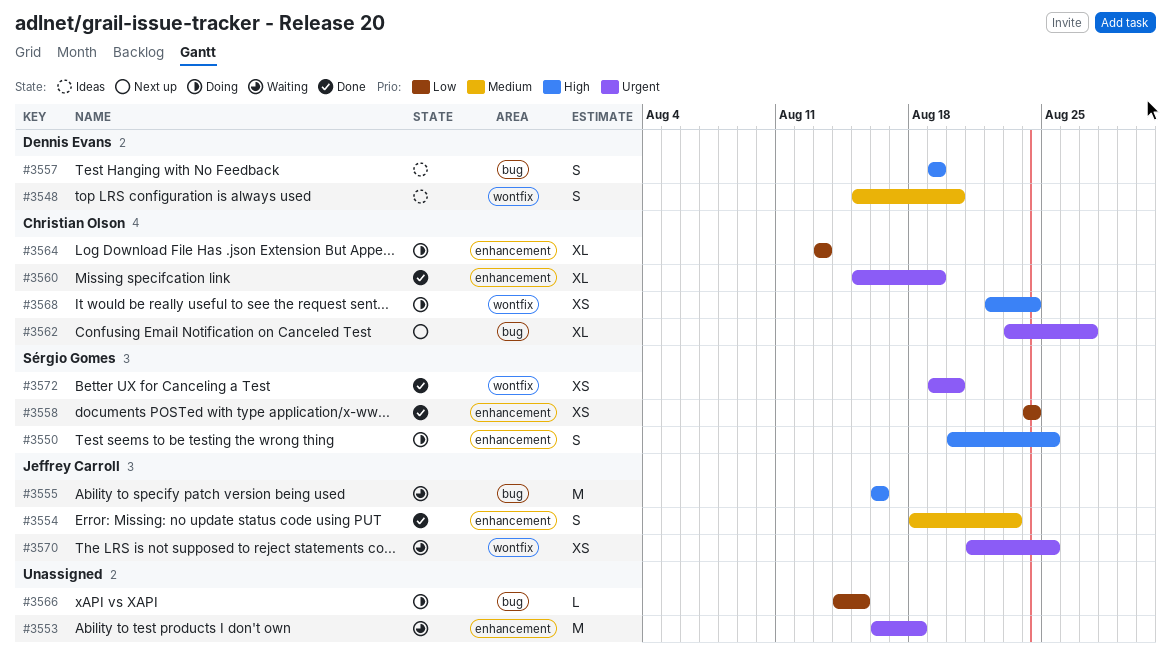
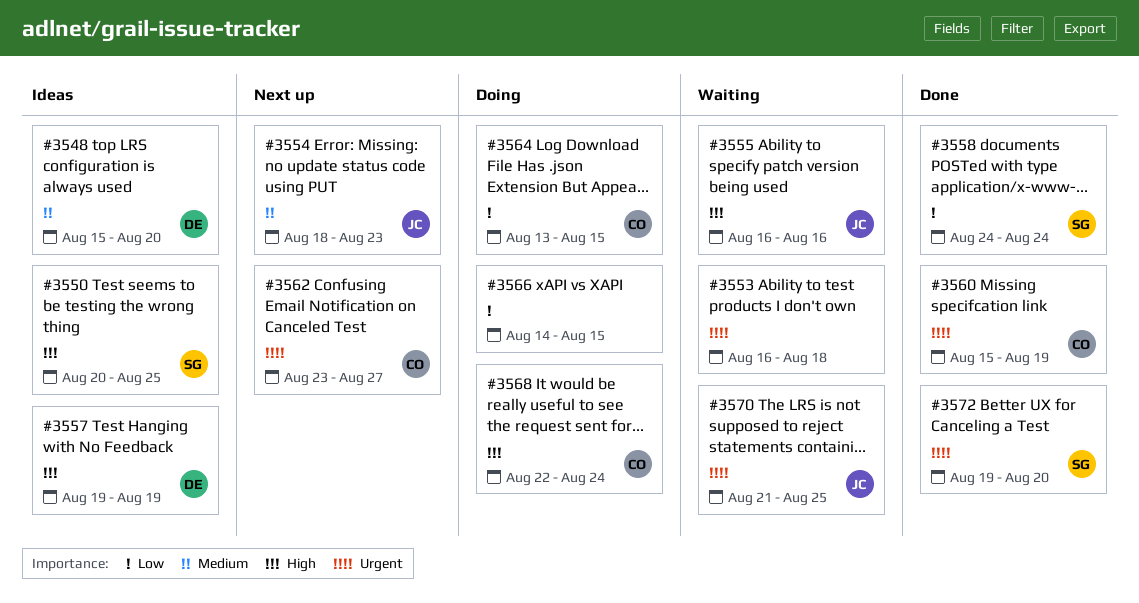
#3550, status: Doing -> Ideas
#3554, status: Done -> Next up
#3564, due: Aug 13 -> Aug 15

